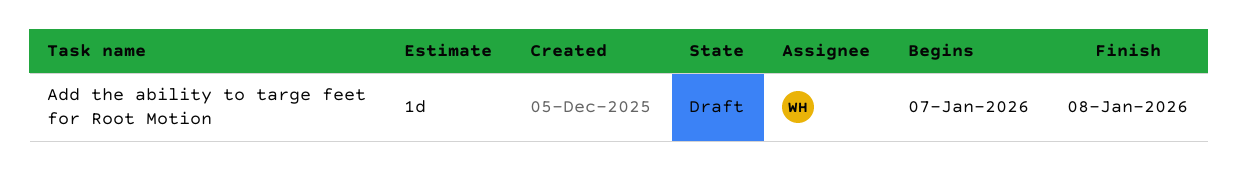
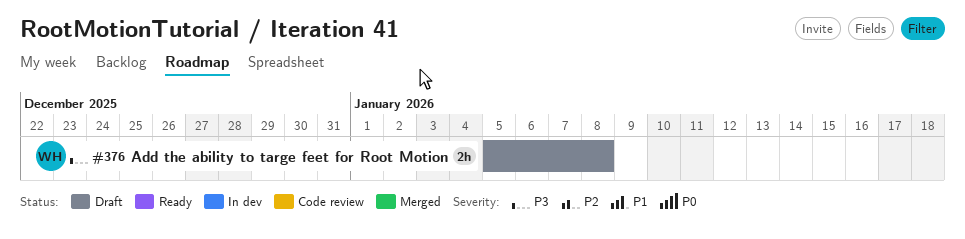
Add the ability to targe feet for Root Motion, estimate: 1d -> 2h
Add the ability to targe feet for Root Motion, start: Jan 7 -> Jan 5

